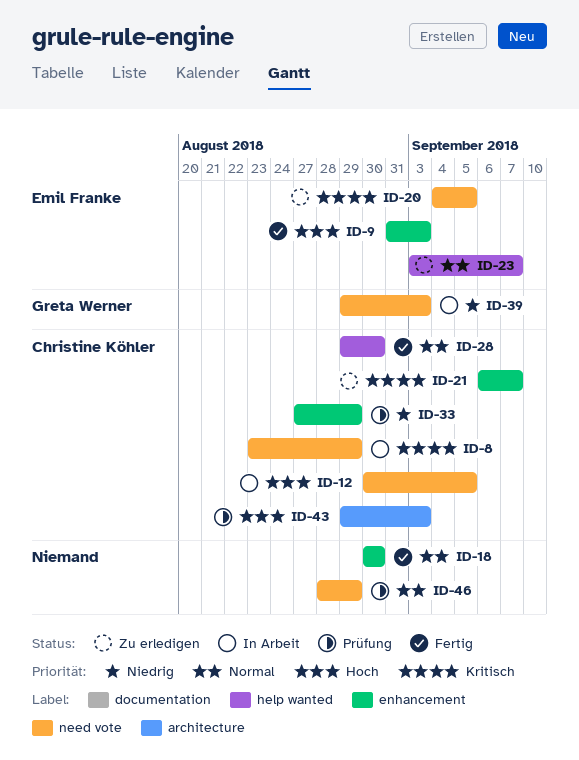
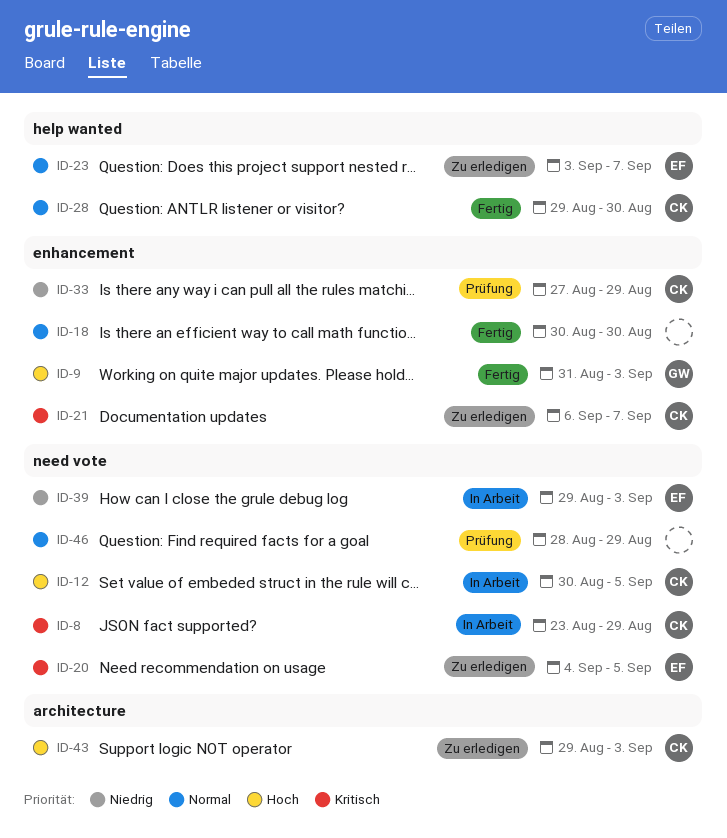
ID-9, owner: Emil Franke -> Greta Werner
ID-39, owner: Greta Werner -> Emil Franke
ID-43, status: Prüfung -> Zu erledigen

